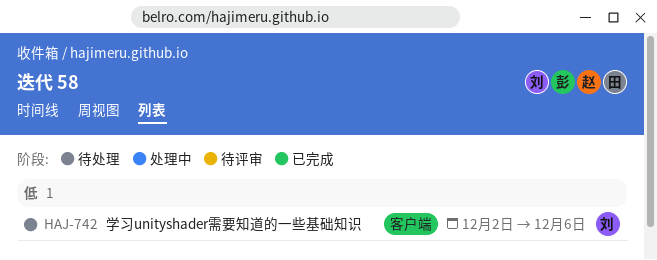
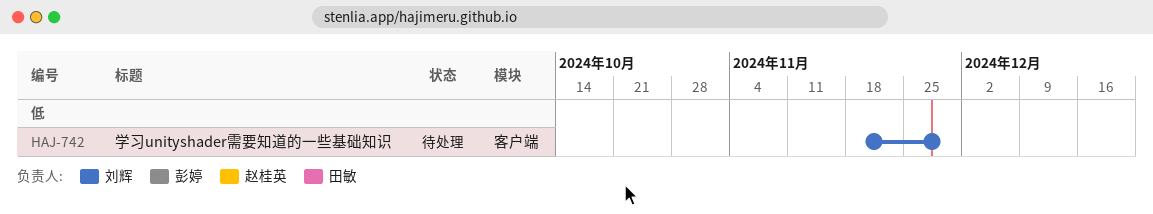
HAJ-742, start: Dec 2 -> Nov 18
HAJ-742, due: Dec 6 -> Nov 29

